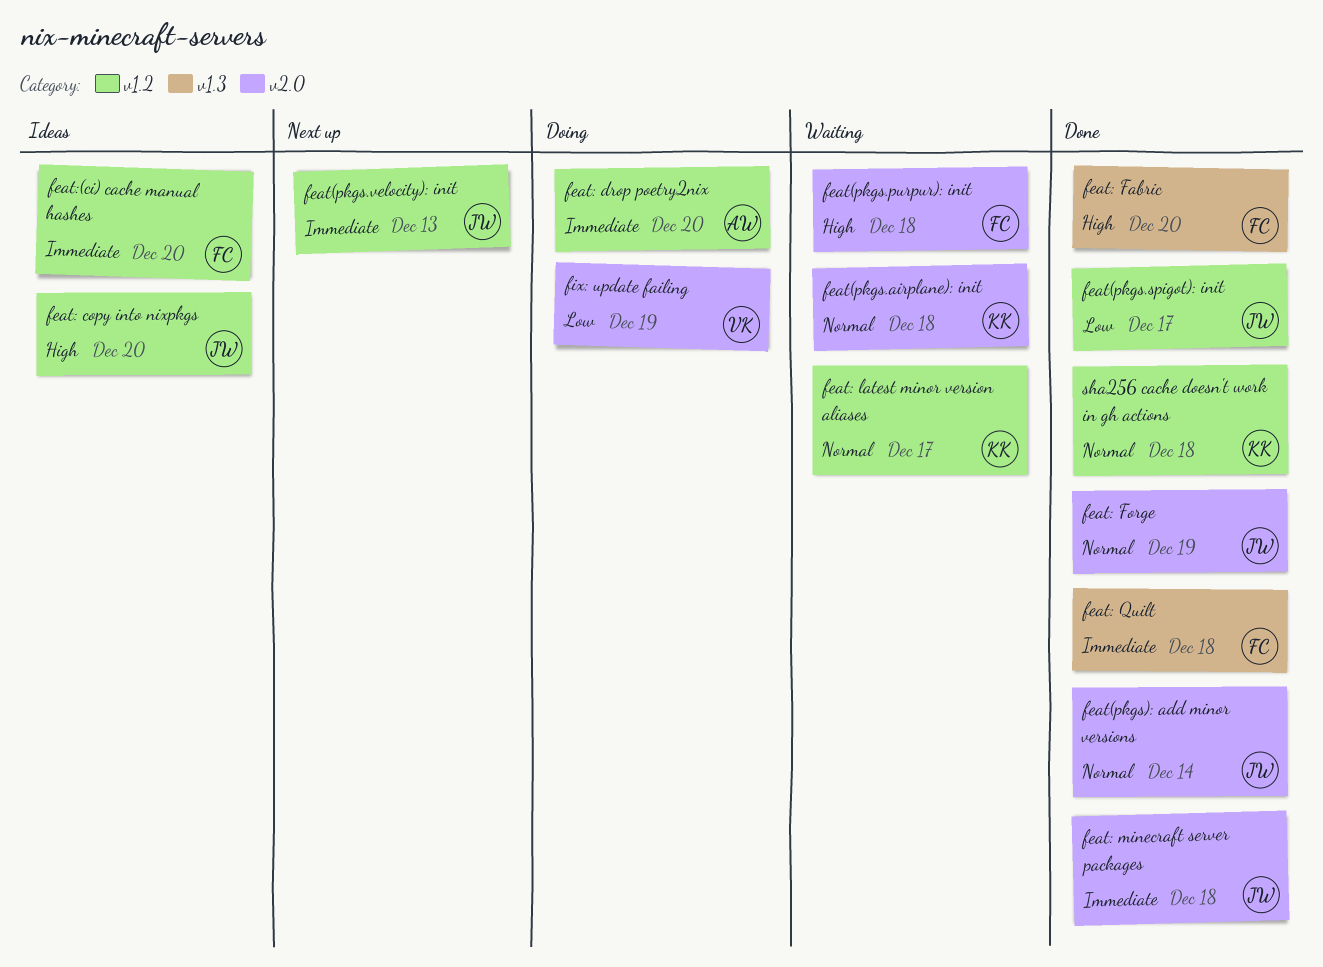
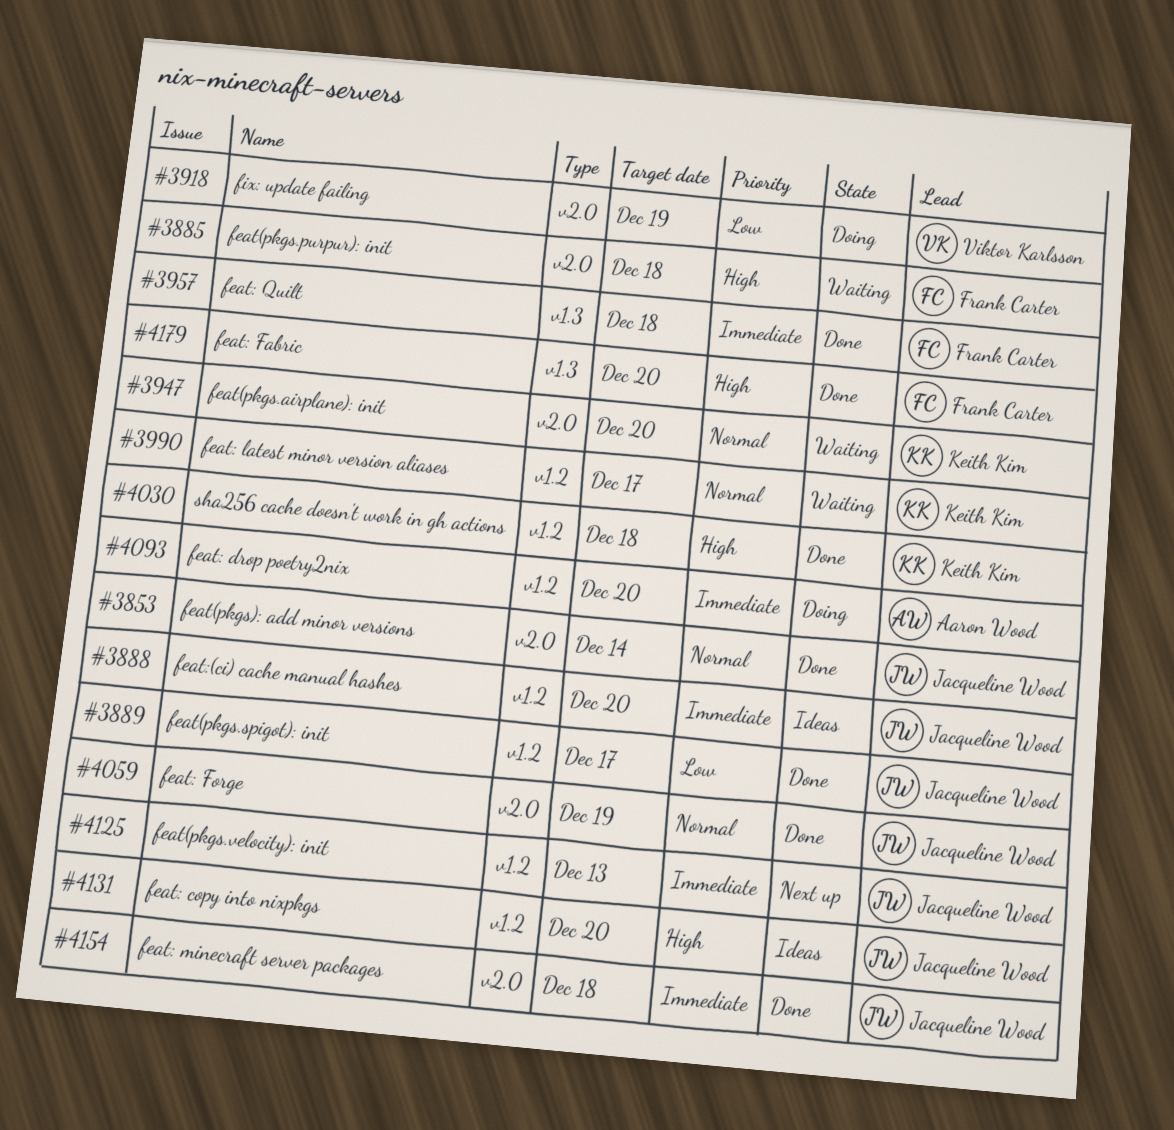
feat(pkgs.airplane): init, due: Dec 18 -> Dec 20
feat:(ci) cache manual hashes, owner: Frank Carter -> Jacqueline Wood
sha256 cache doesn't work in gh actions, priority: Normal -> High

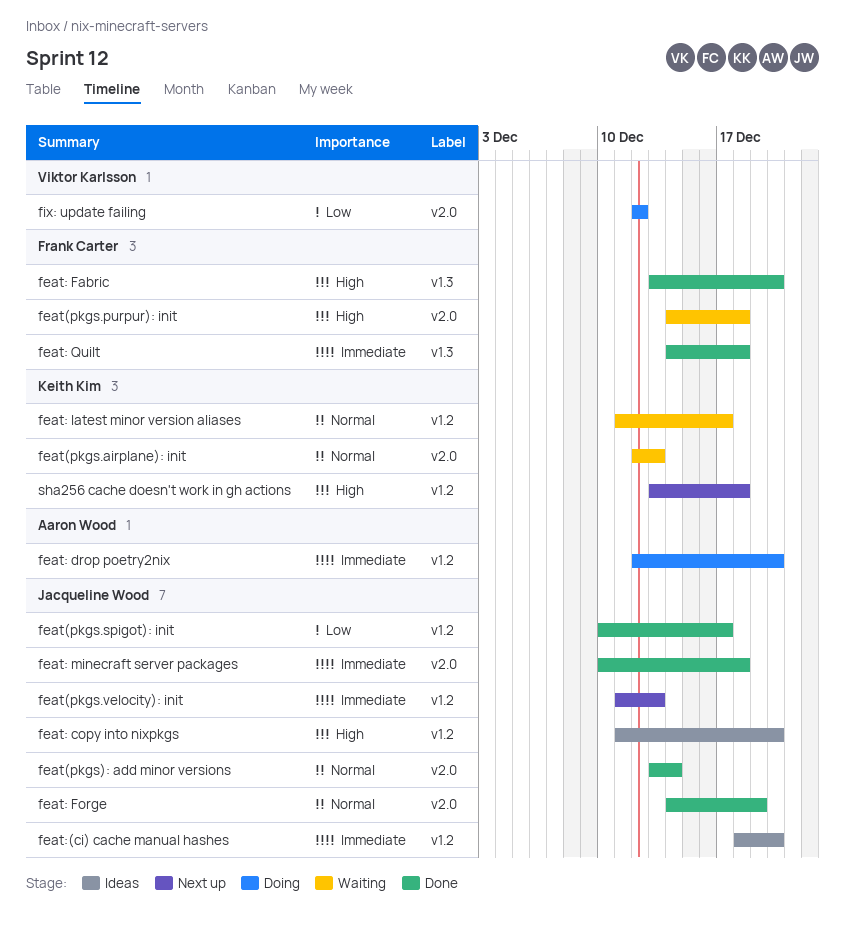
feat(pkgs.airplane): init, due: Dec 20 -> Dec 13
fix: update failing, due: Dec 19 -> Dec 12
sha256 cache doesn't work in gh actions, status: Done -> Next up

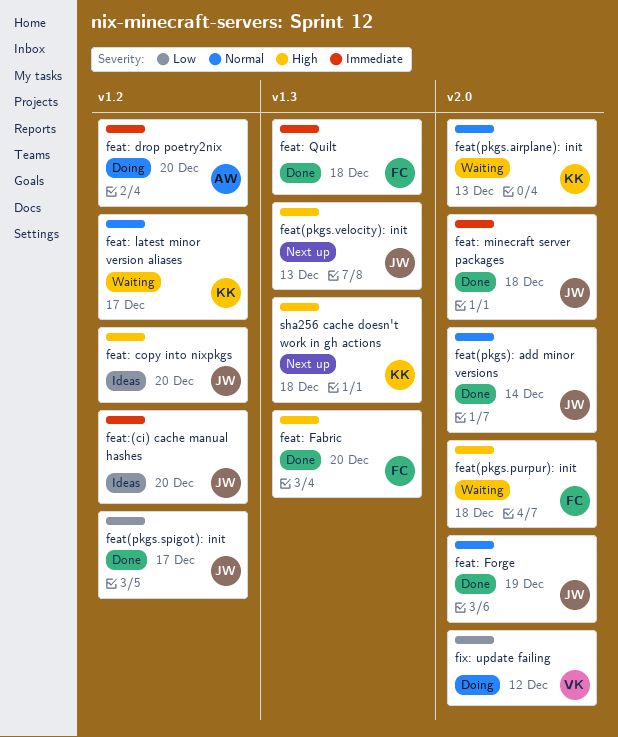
feat(pkgs.velocity): init, priority: Immediate -> High
feat(pkgs.velocity): init, label: v1.2 -> v1.3
sha256 cache doesn't work in gh actions, label: v1.2 -> v1.3

